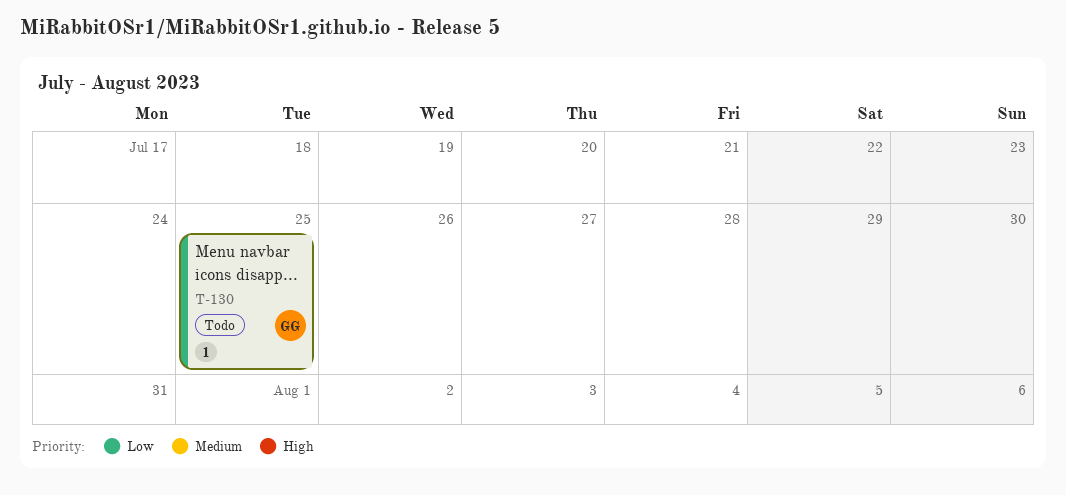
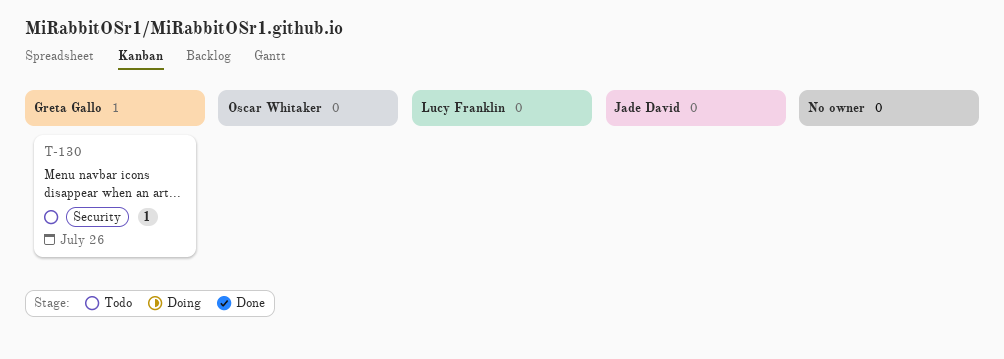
T-130, due: Jul 25 -> Jul 26

